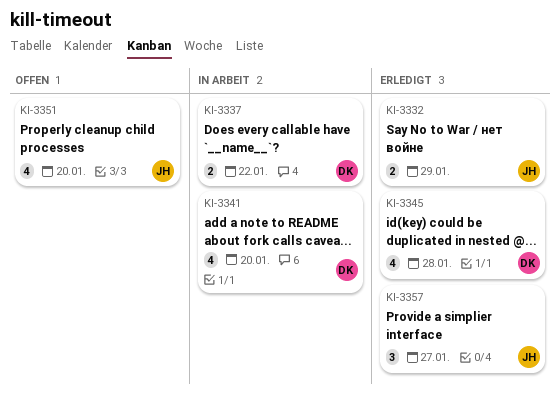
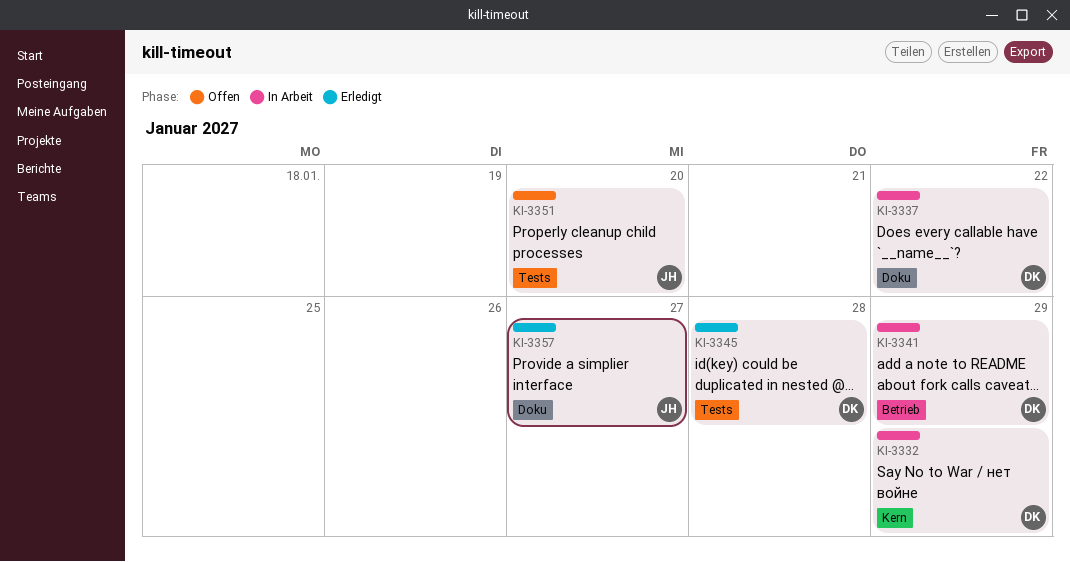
KI-3332, status: Erledigt -> In Arbeit
KI-3332, owner: JH -> DK
KI-3341, due: Jan 20 -> Jan 29

